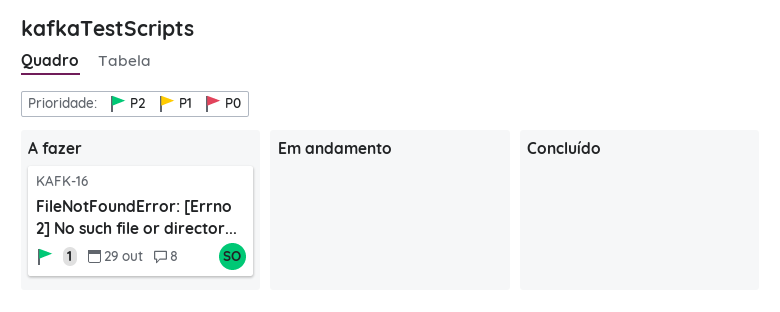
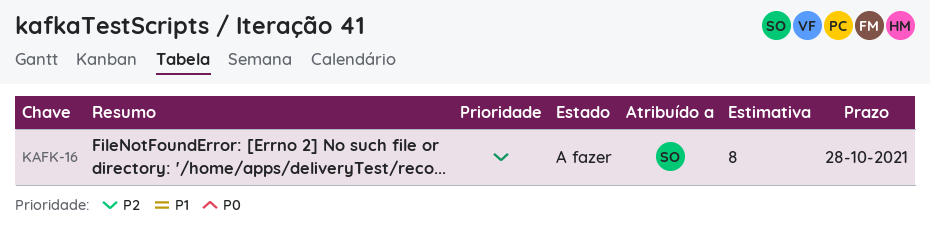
KAFK-16, estimate: 1 -> 8
KAFK-16, due: Oct 29 -> Oct 28

